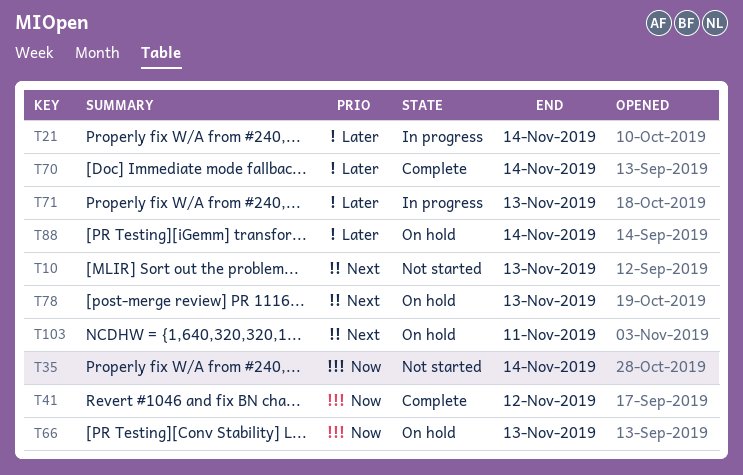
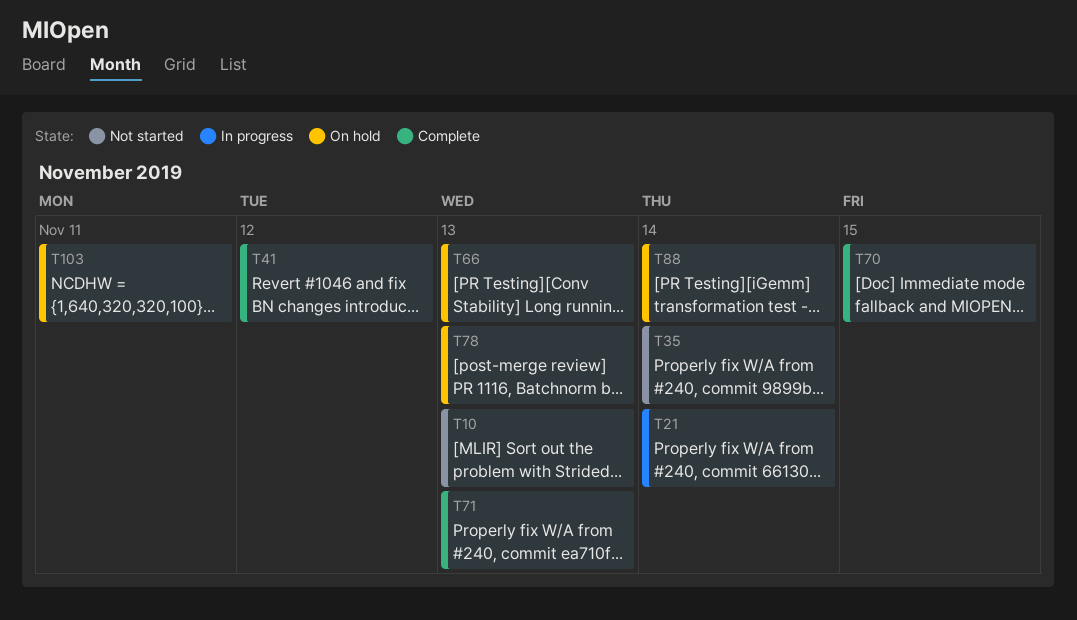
T70, due: Nov 14 -> Nov 15
T71, status: In progress -> Complete

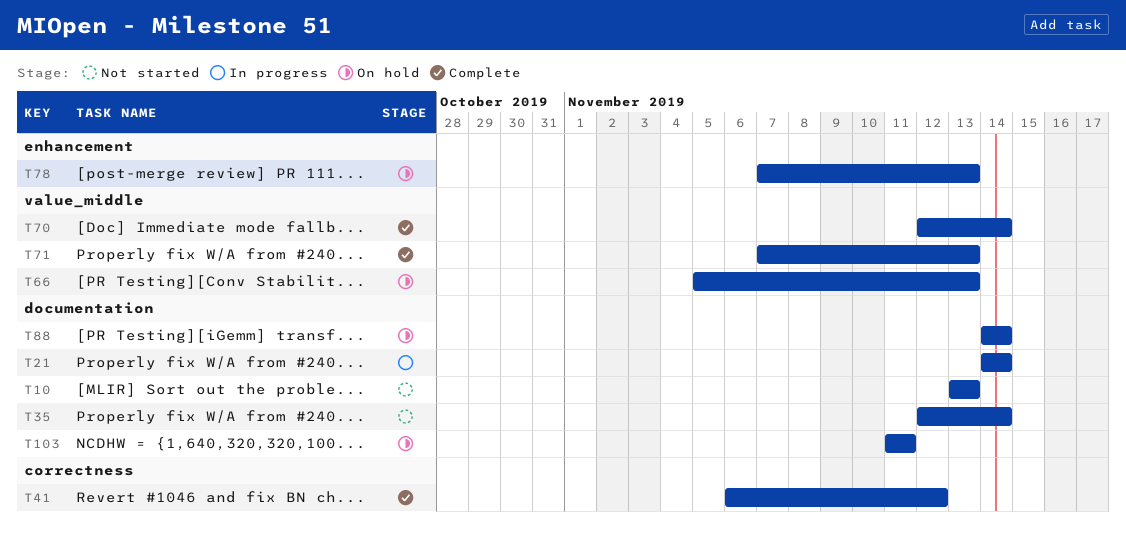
T70, due: Nov 15 -> Nov 14

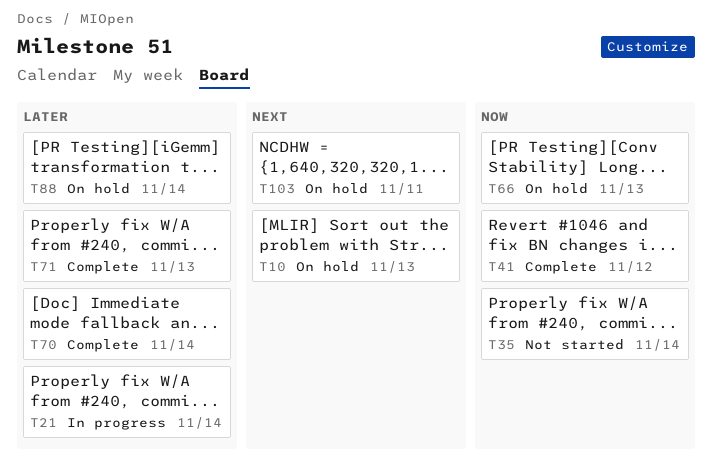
T10, status: Not started -> On hold
T78: present -> none

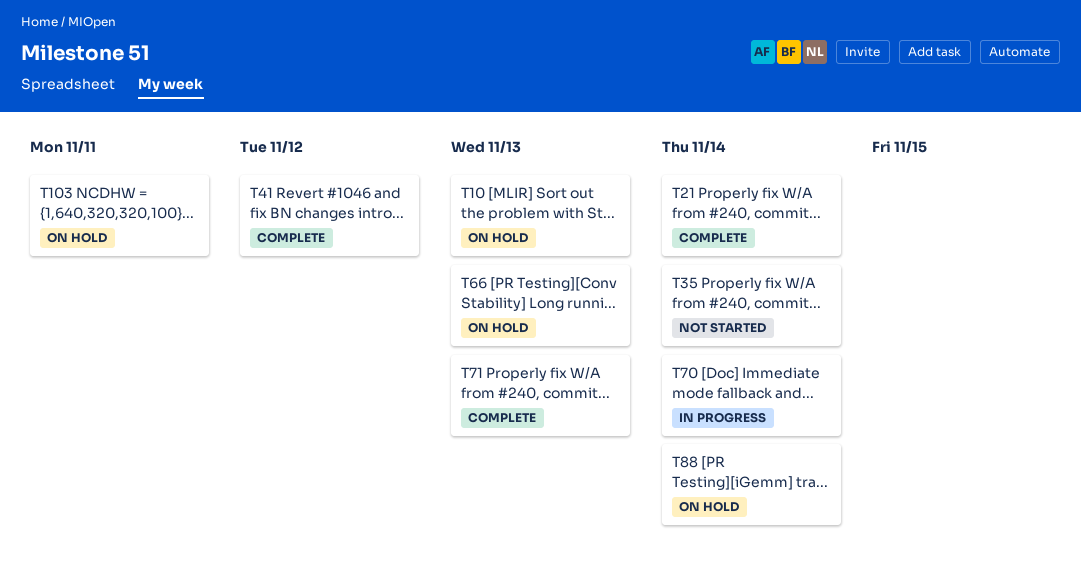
T21, status: In progress -> Complete
T70, status: Complete -> In progress

